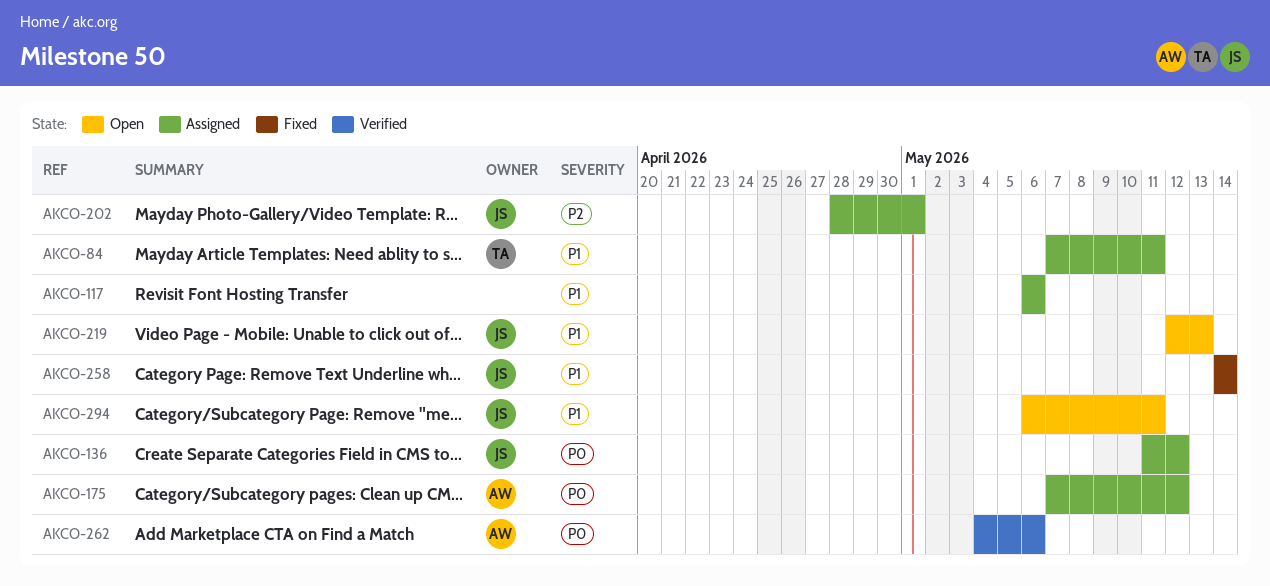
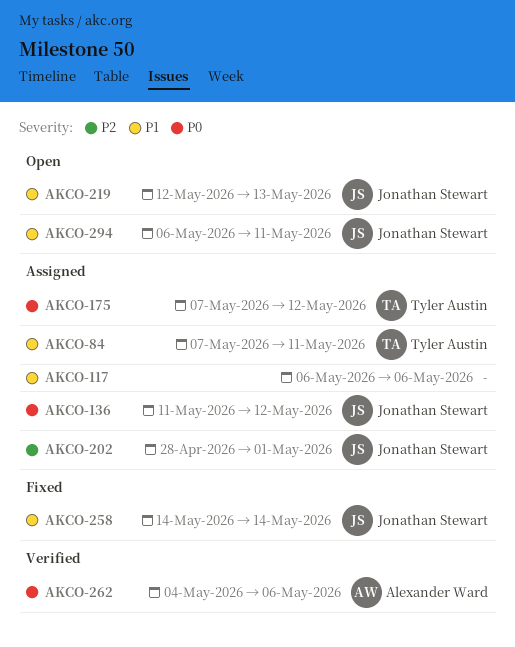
AKCO-175, owner: Alexander Ward -> Tyler Austin

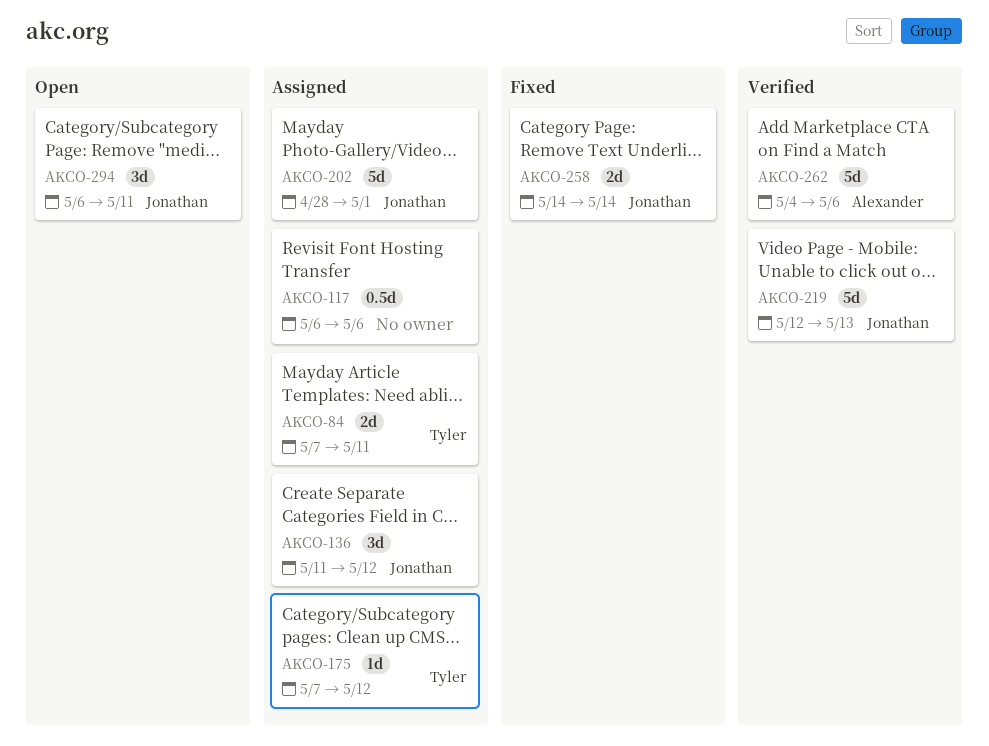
AKCO-219, status: Open -> Verified

